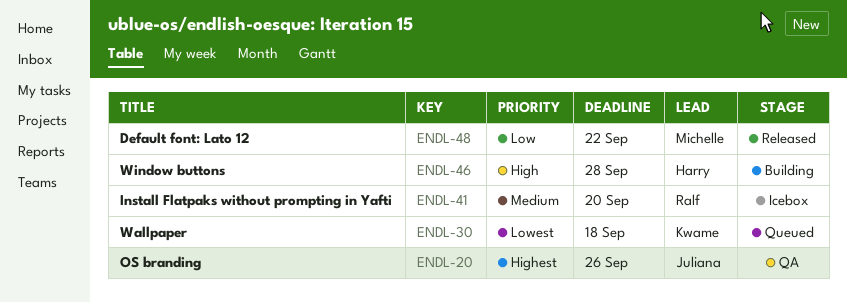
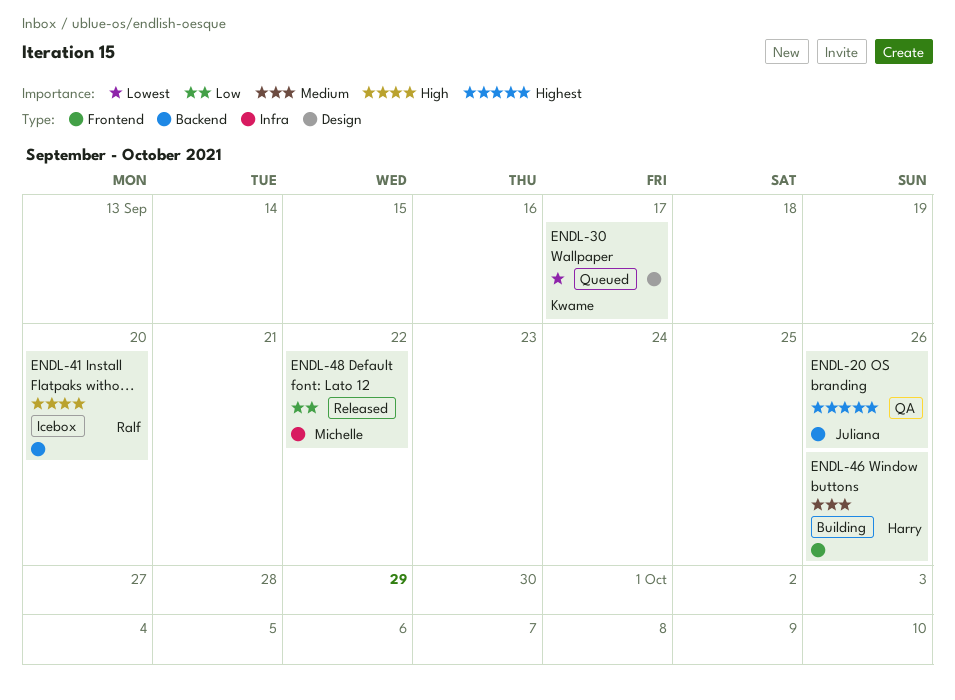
ENDL-30, due: Sep 18 -> Sep 17
ENDL-41, priority: Medium -> High
ENDL-46, priority: High -> Medium
ENDL-46, due: Sep 28 -> Sep 26

